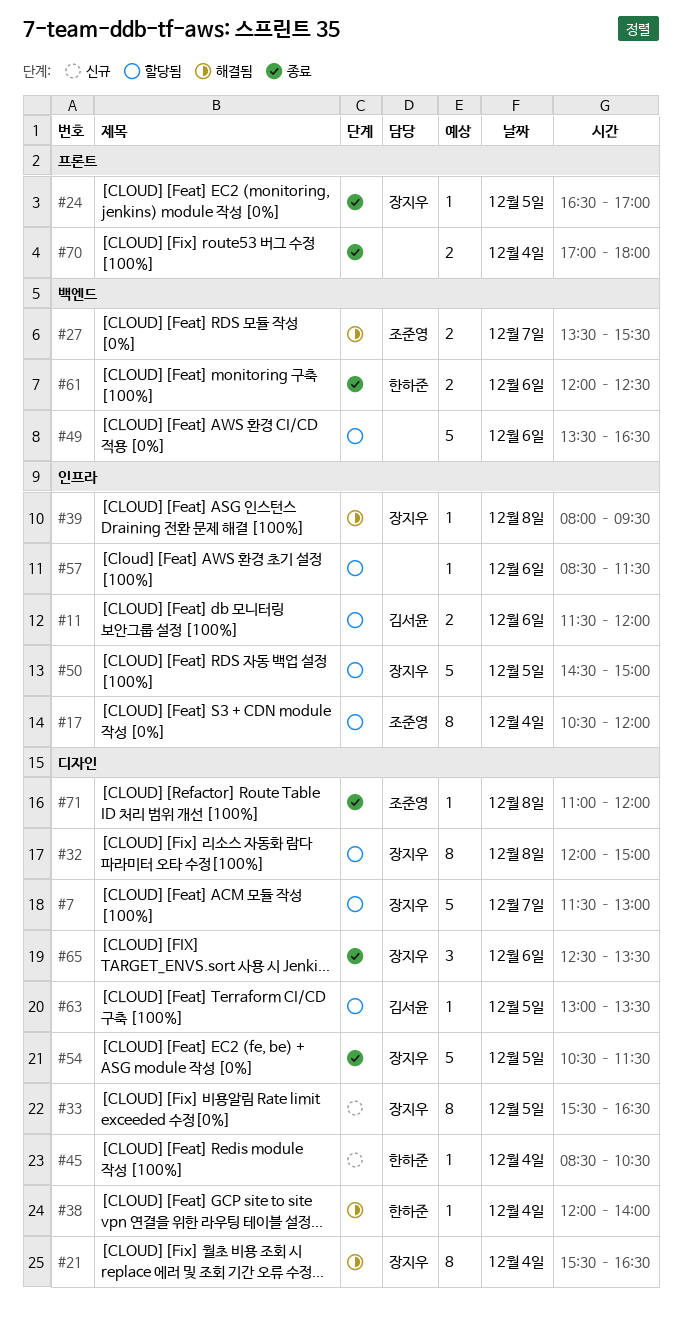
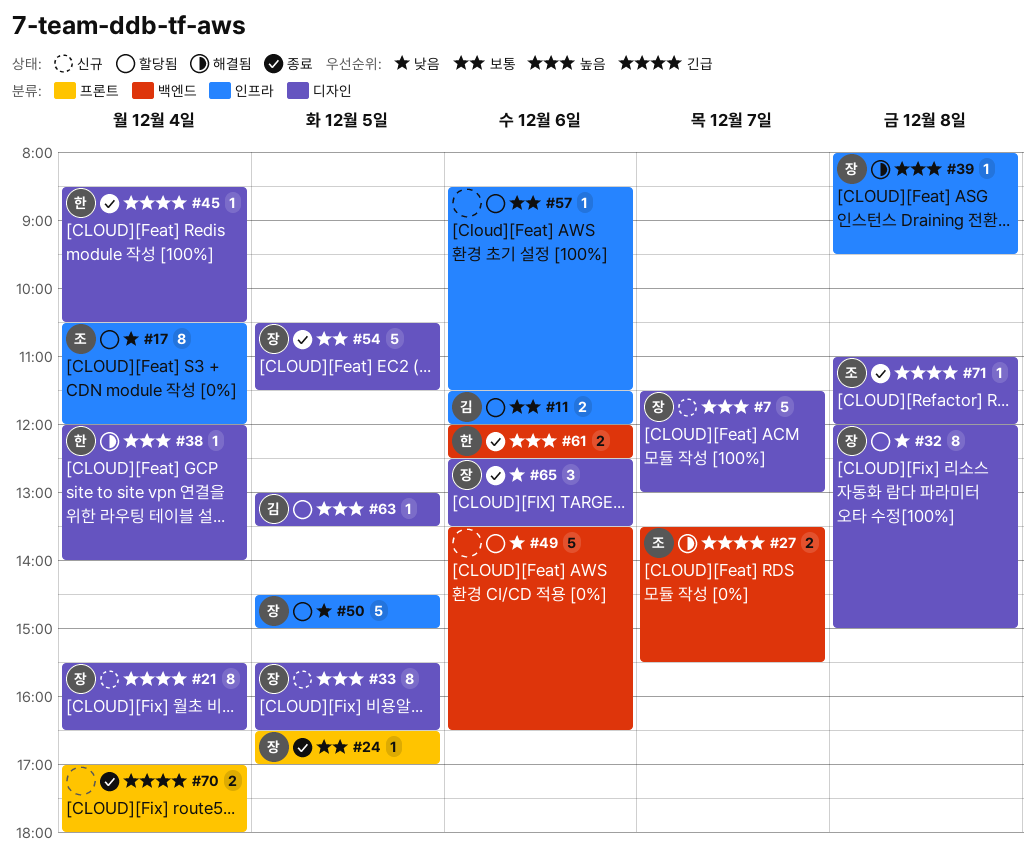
#7, status: 할당됨 -> 신규
#21, status: 해결됨 -> 신규
#45, status: 신규 -> 종료

